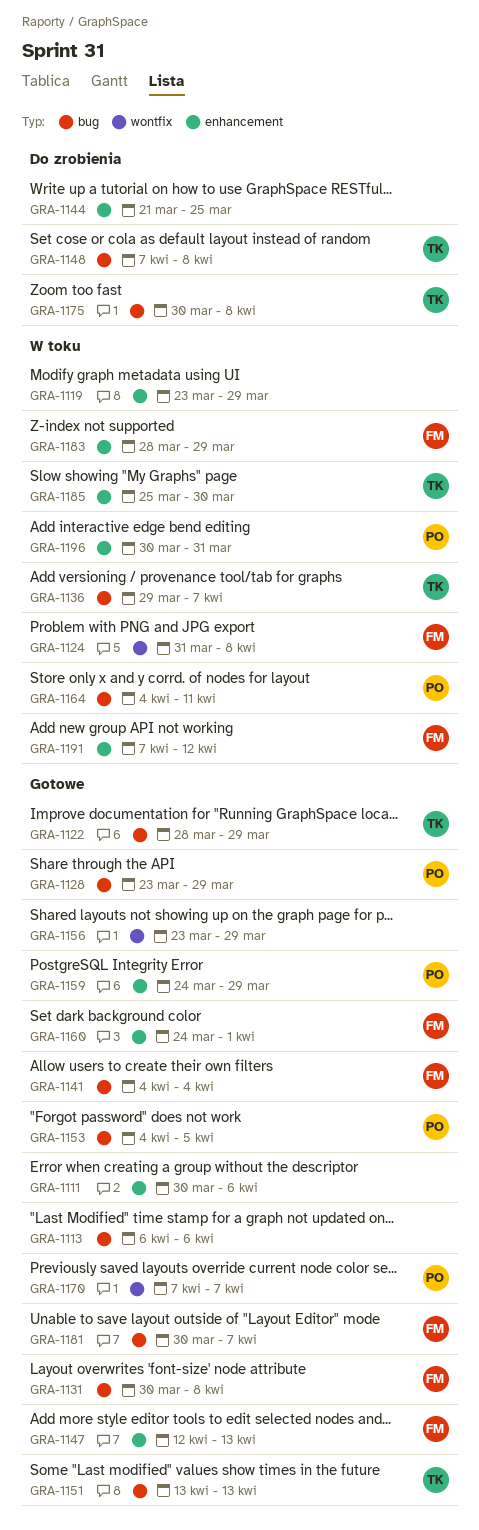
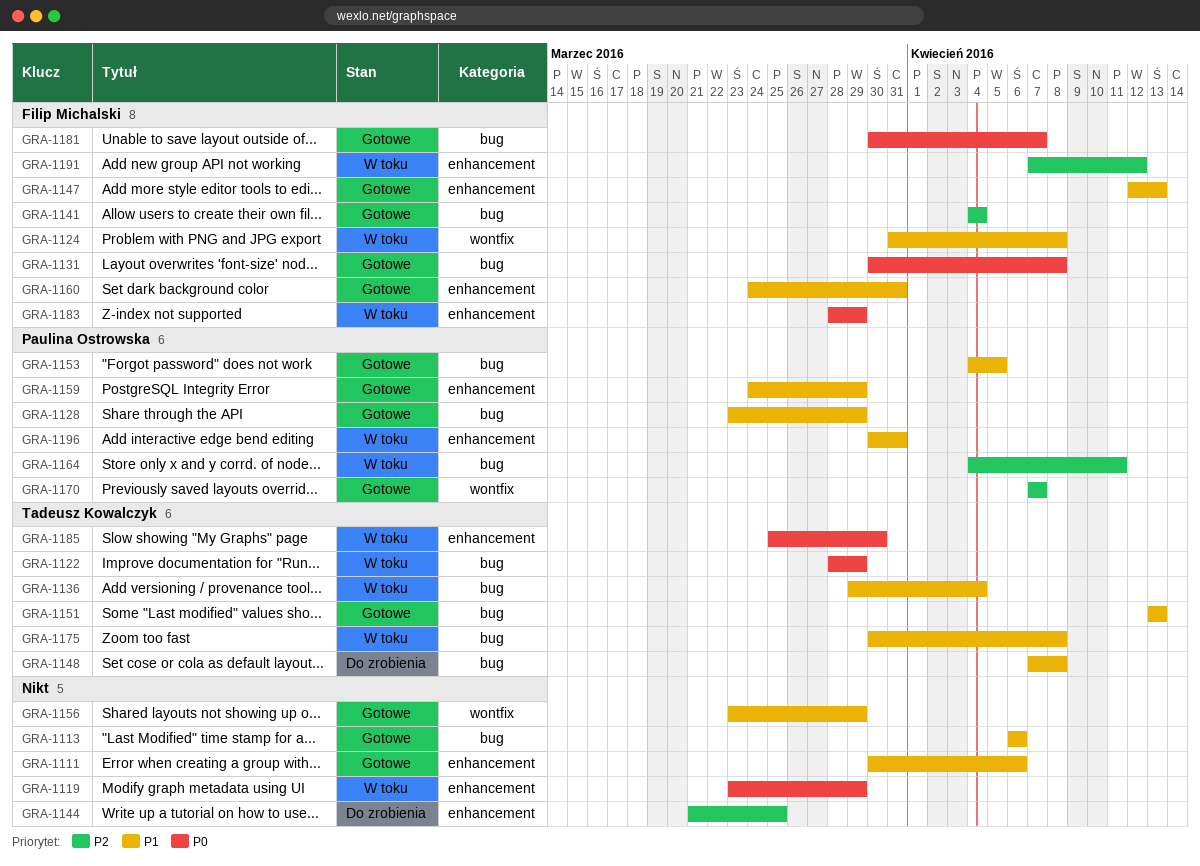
GRA-1122, status: Gotowe -> W toku
GRA-1136, due: Apr 7 -> Apr 4
GRA-1160, due: Apr 1 -> Mar 31
GRA-1175, status: Do zrobienia -> W toku

